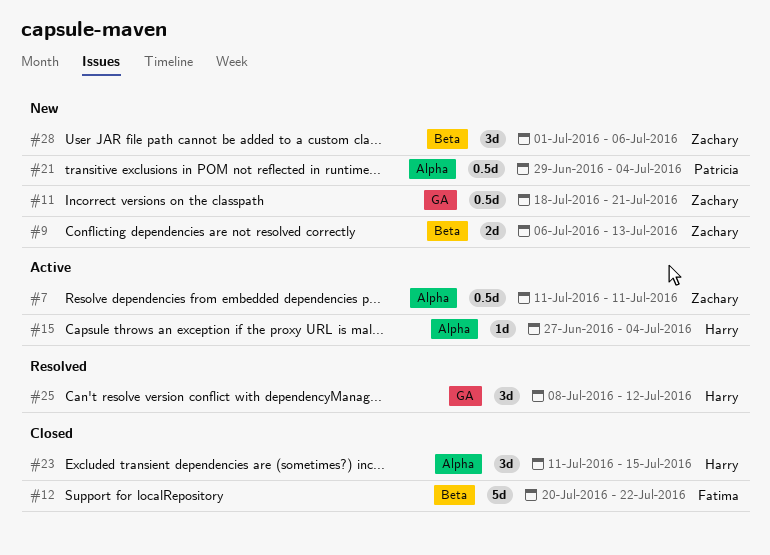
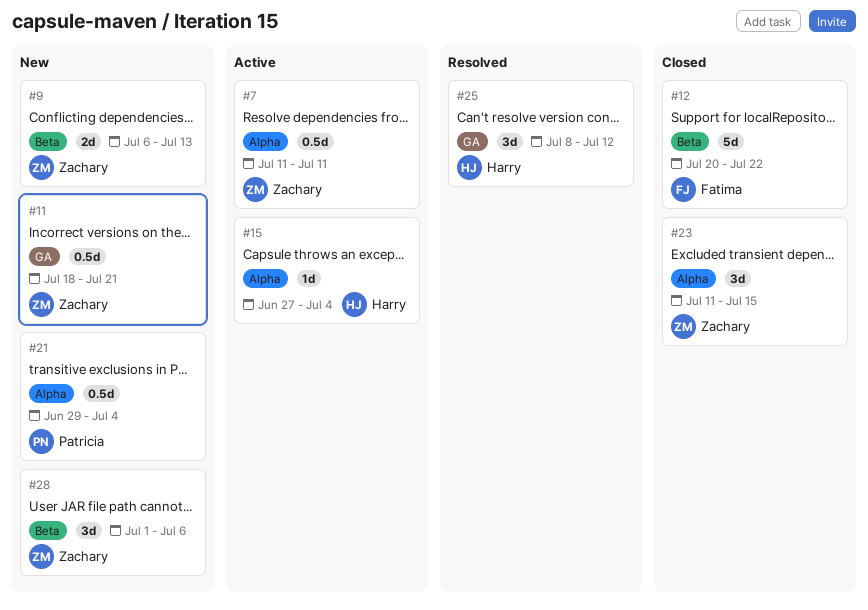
#23, owner: Harry -> Zachary

